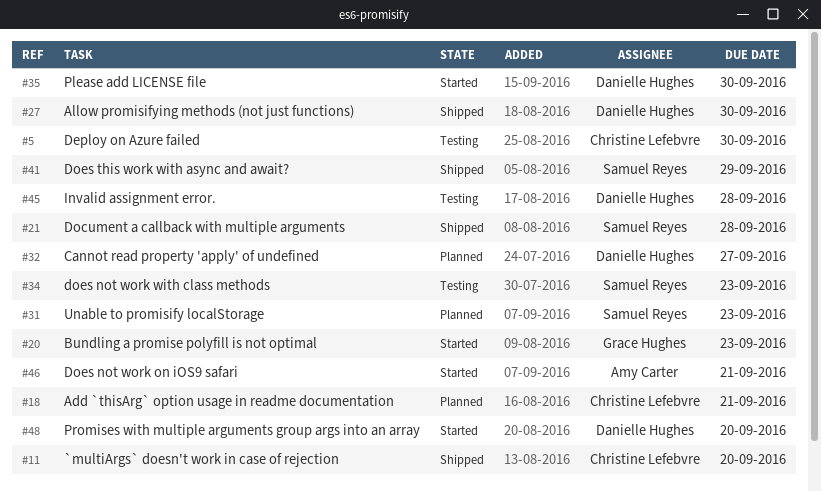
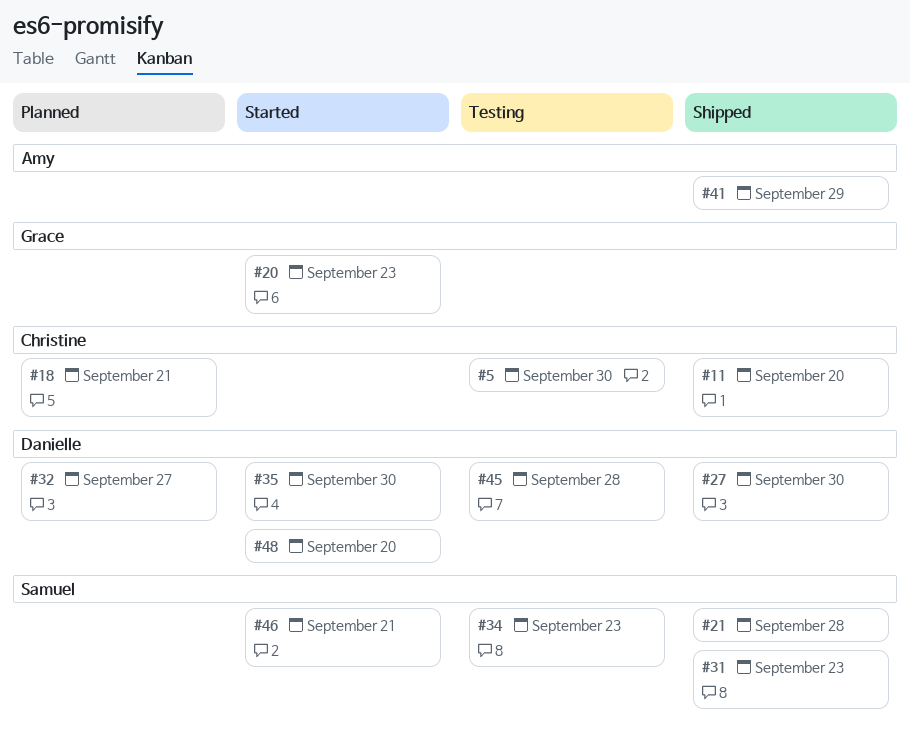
#31, status: Planned -> Shipped
#41, owner: Samuel Reyes -> Amy Carter
#46, owner: Amy Carter -> Samuel Reyes

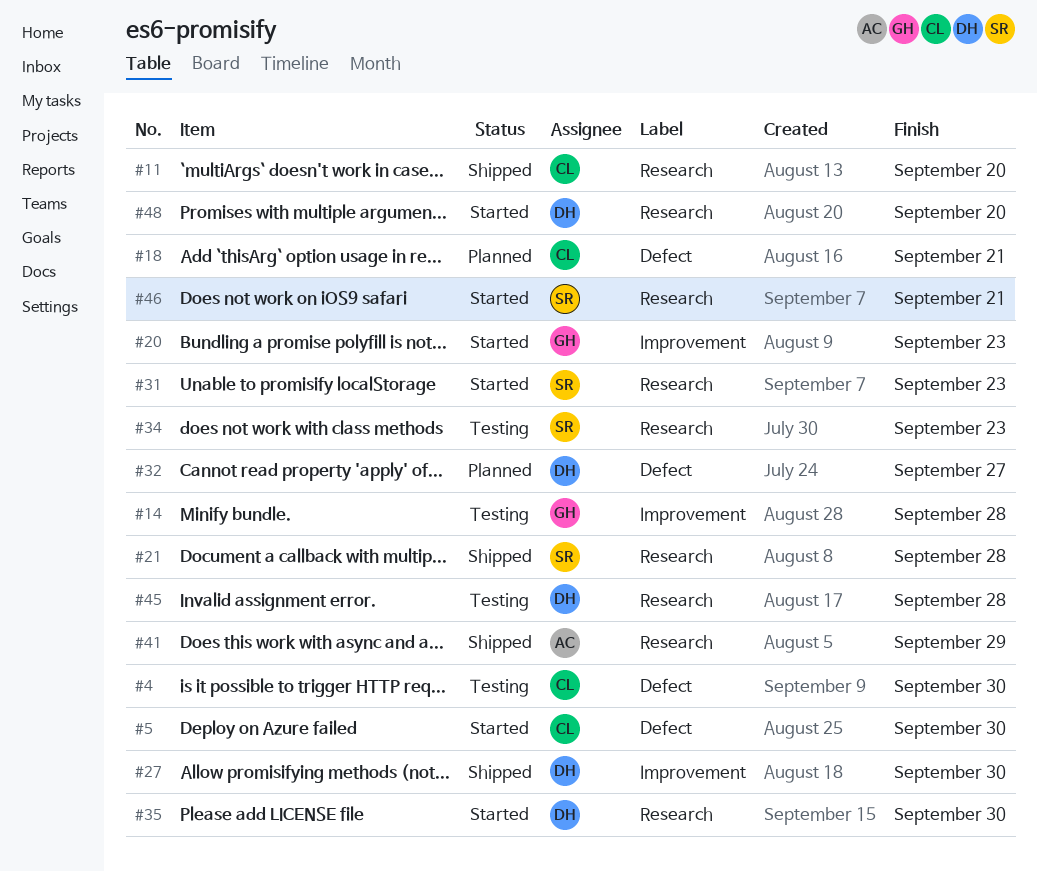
#4: none -> present
#5, status: Testing -> Started
#14: none -> present
#31, status: Shipped -> Started

